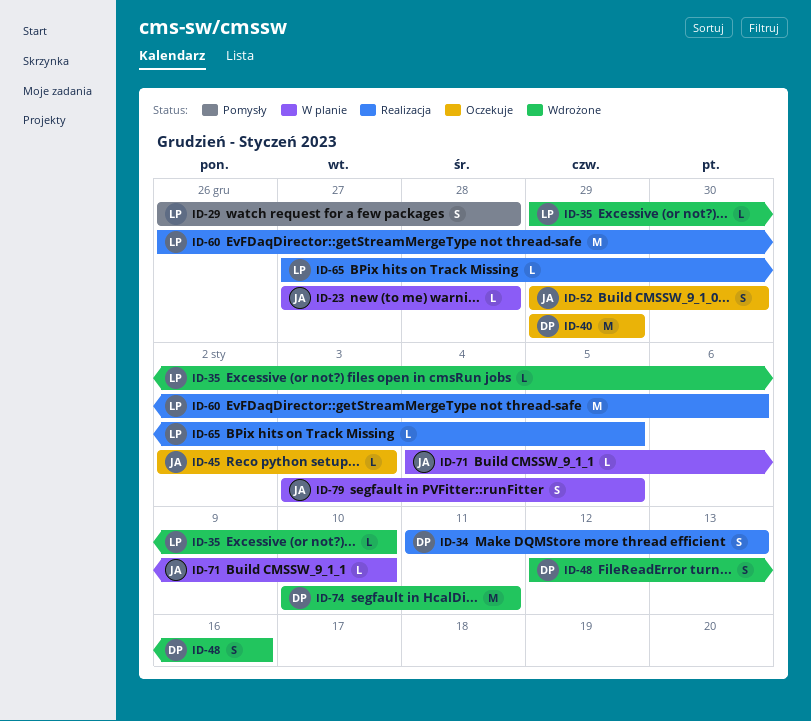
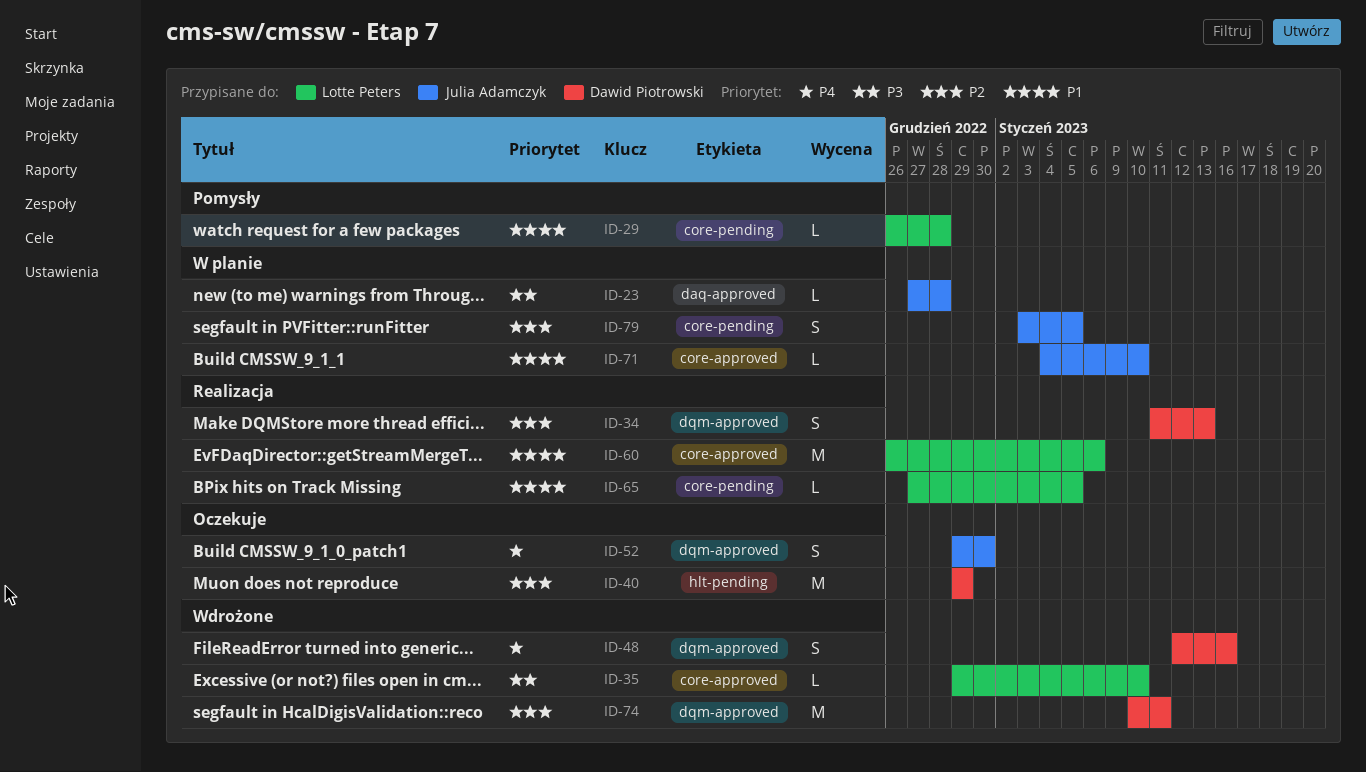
ID-29, estimate: S -> L
ID-45: present -> none

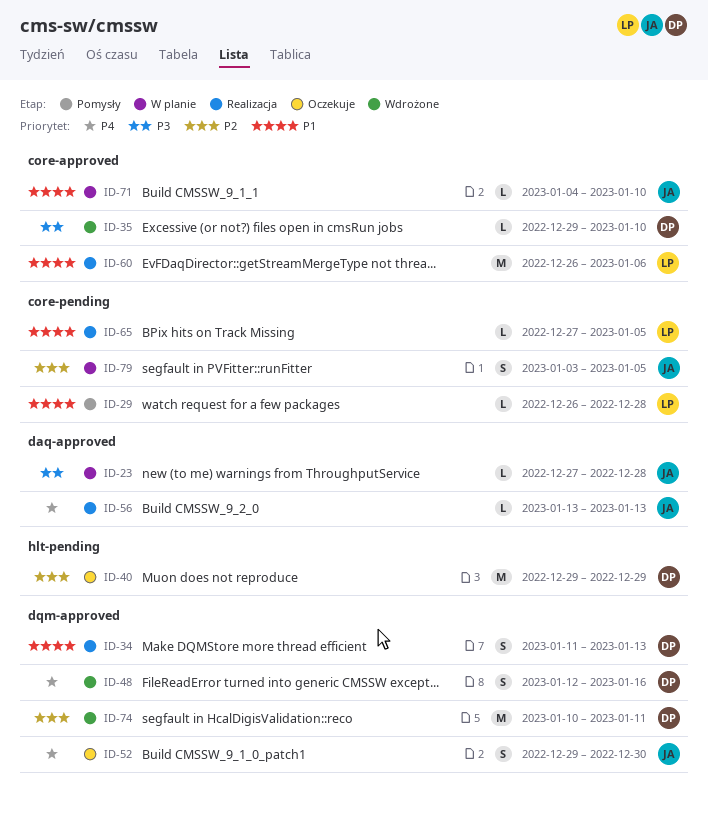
ID-34, priority: P2 -> P1
ID-35, owner: Lotte Peters -> Dawid Piotrowski
ID-56: none -> present

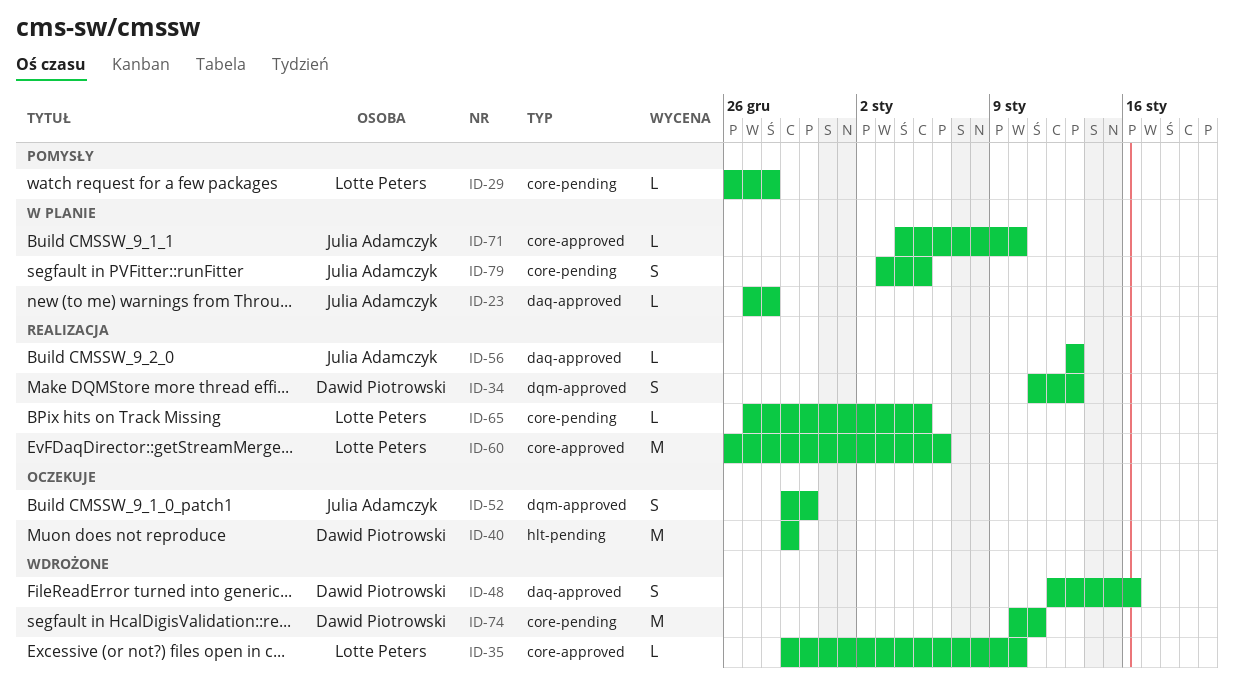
ID-35, owner: Dawid Piotrowski -> Lotte Peters
ID-48, label: dqm-approved -> daq-approved
ID-74, label: dqm-approved -> core-pending

